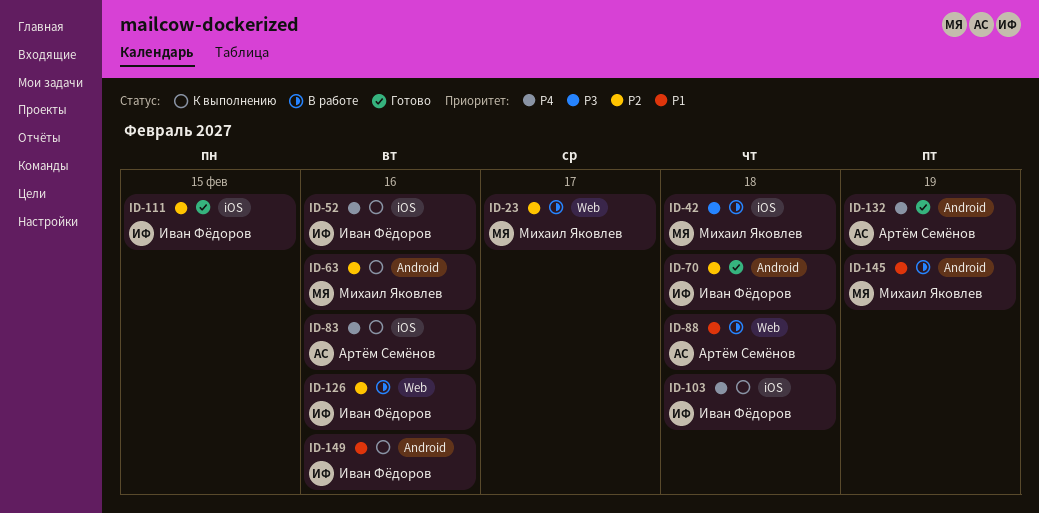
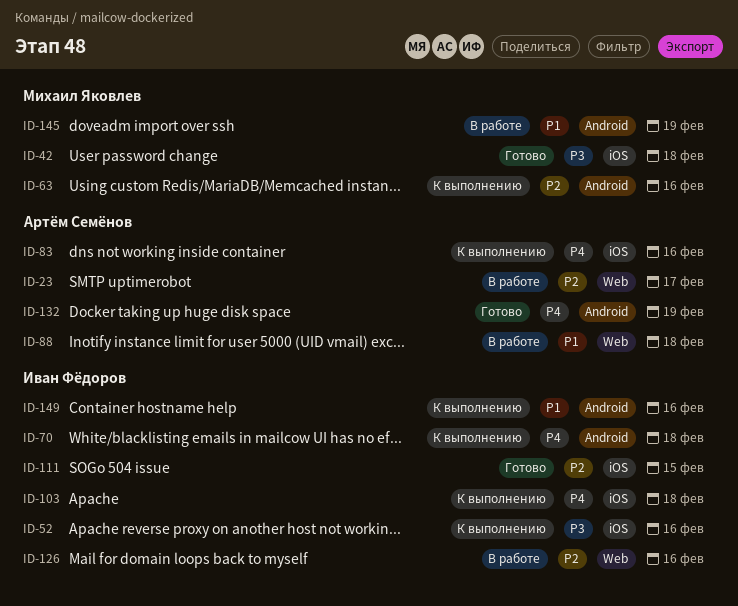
ID-23, owner: Михаил Яковлев -> Артём Семёнов
ID-42, status: В работе -> Готово
ID-52, priority: P4 -> P3
ID-70, status: Готово -> К выполнению
ID-70, priority: P2 -> P4

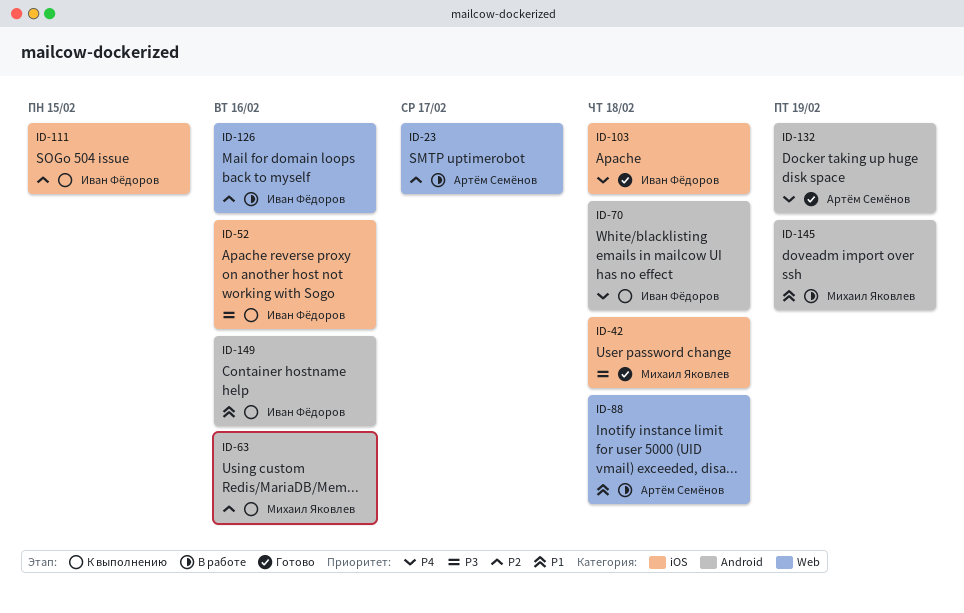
ID-83: present -> none
ID-103, status: К выполнению -> Готово
ID-111, status: Готово -> К выполнению

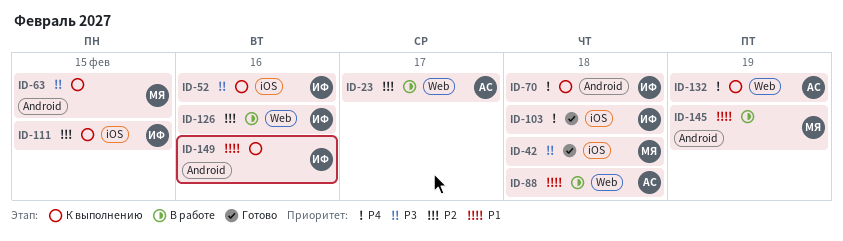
ID-63, priority: P2 -> P3
ID-63, due: Feb 16 -> Feb 15
ID-132, status: Готово -> К выполнению
ID-132, label: Android -> Web

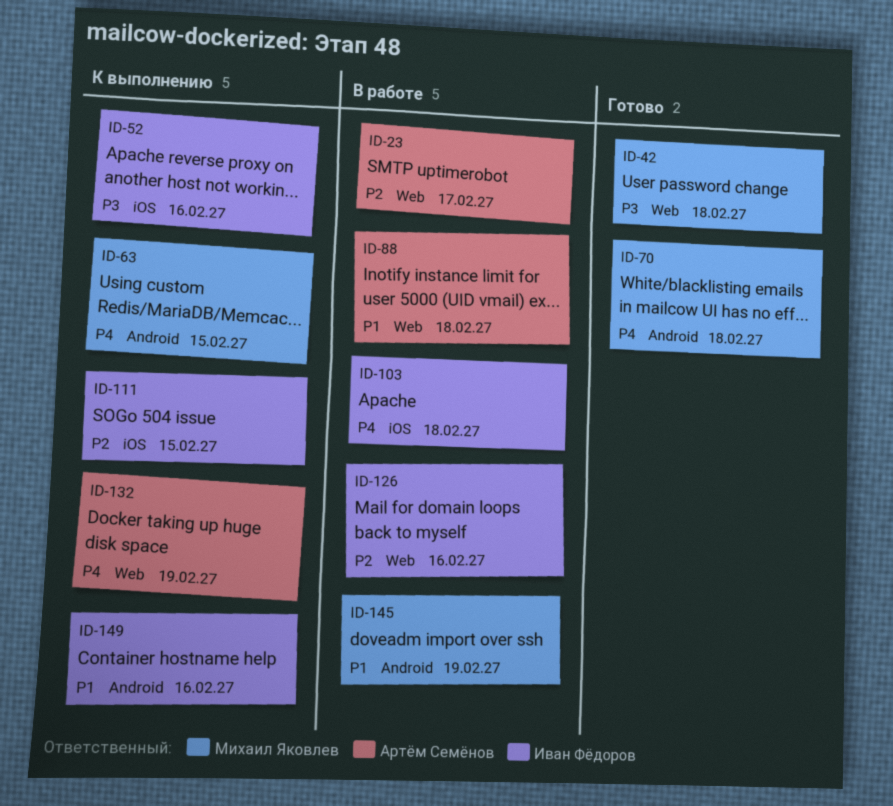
ID-42, label: iOS -> Web
ID-63, priority: P3 -> P4
ID-70, status: К выполнению -> Готово
ID-70, owner: Иван Фёдоров -> Михаил Яковлев
ID-103, status: Готово -> В работе

